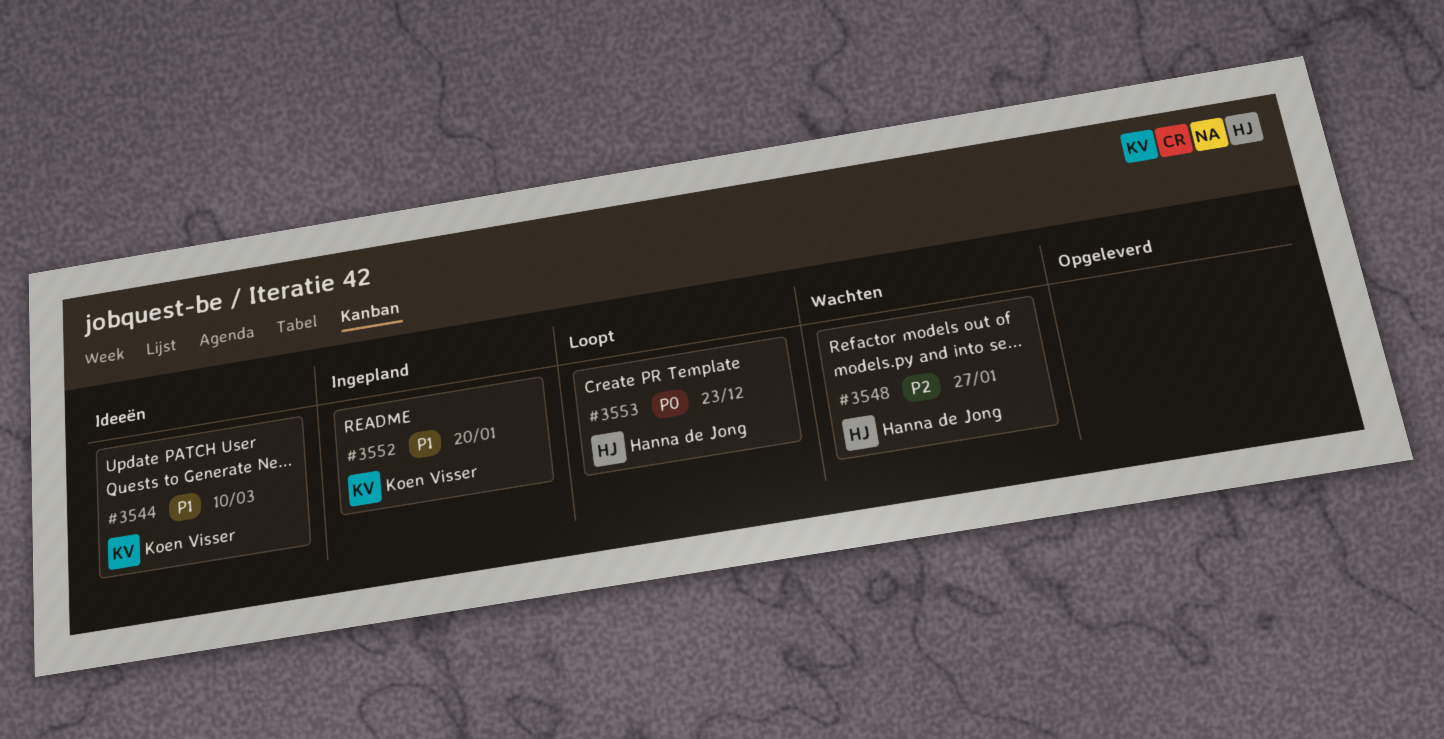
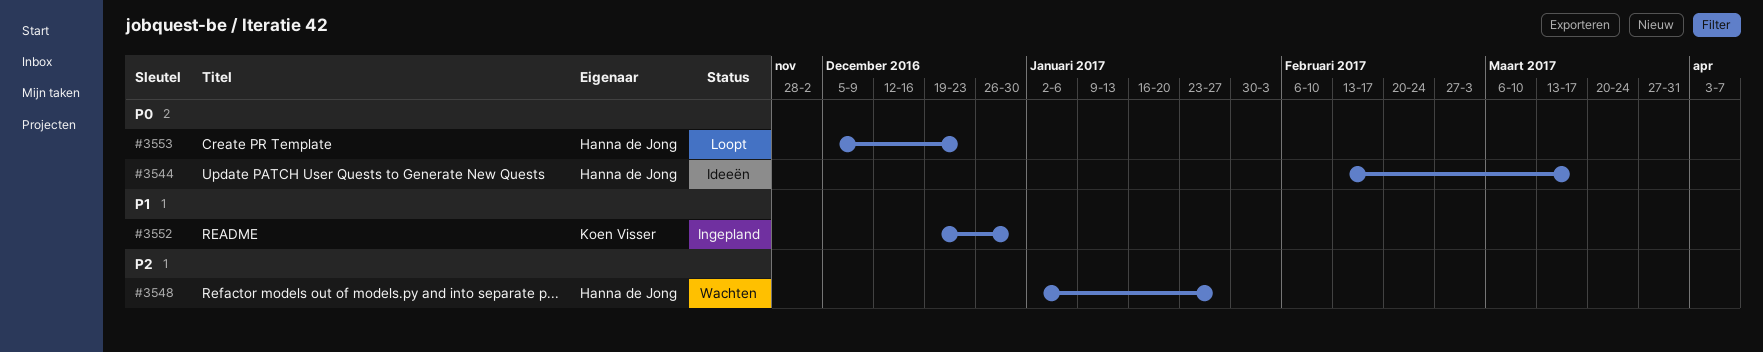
#3544, owner: Koen Visser -> Hanna de Jong
#3544, priority: P1 -> P0
#3544, due: Mar 10 -> Mar 17
#3552, due: Jan 20 -> Dec 30

